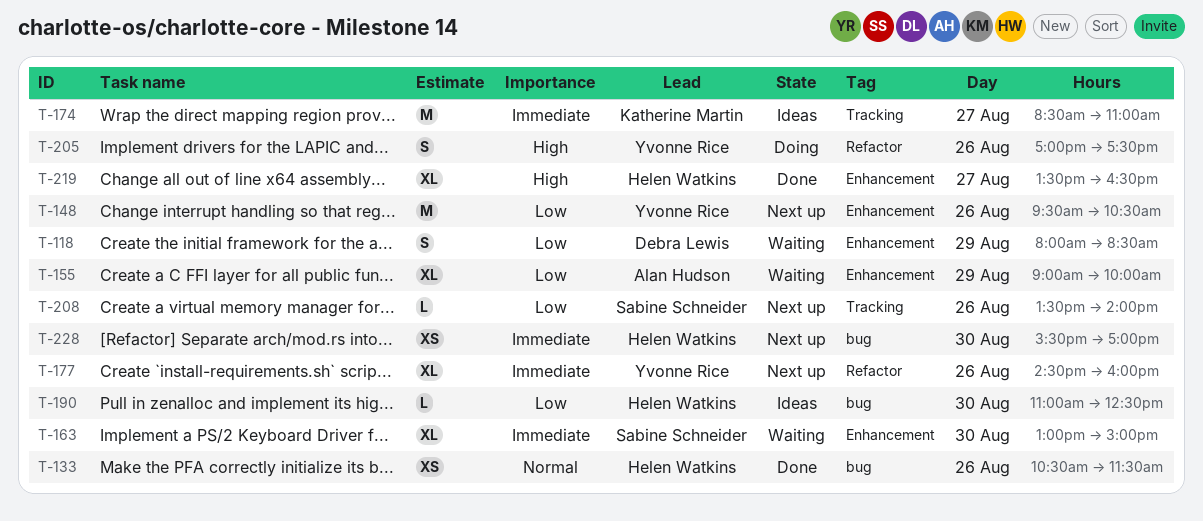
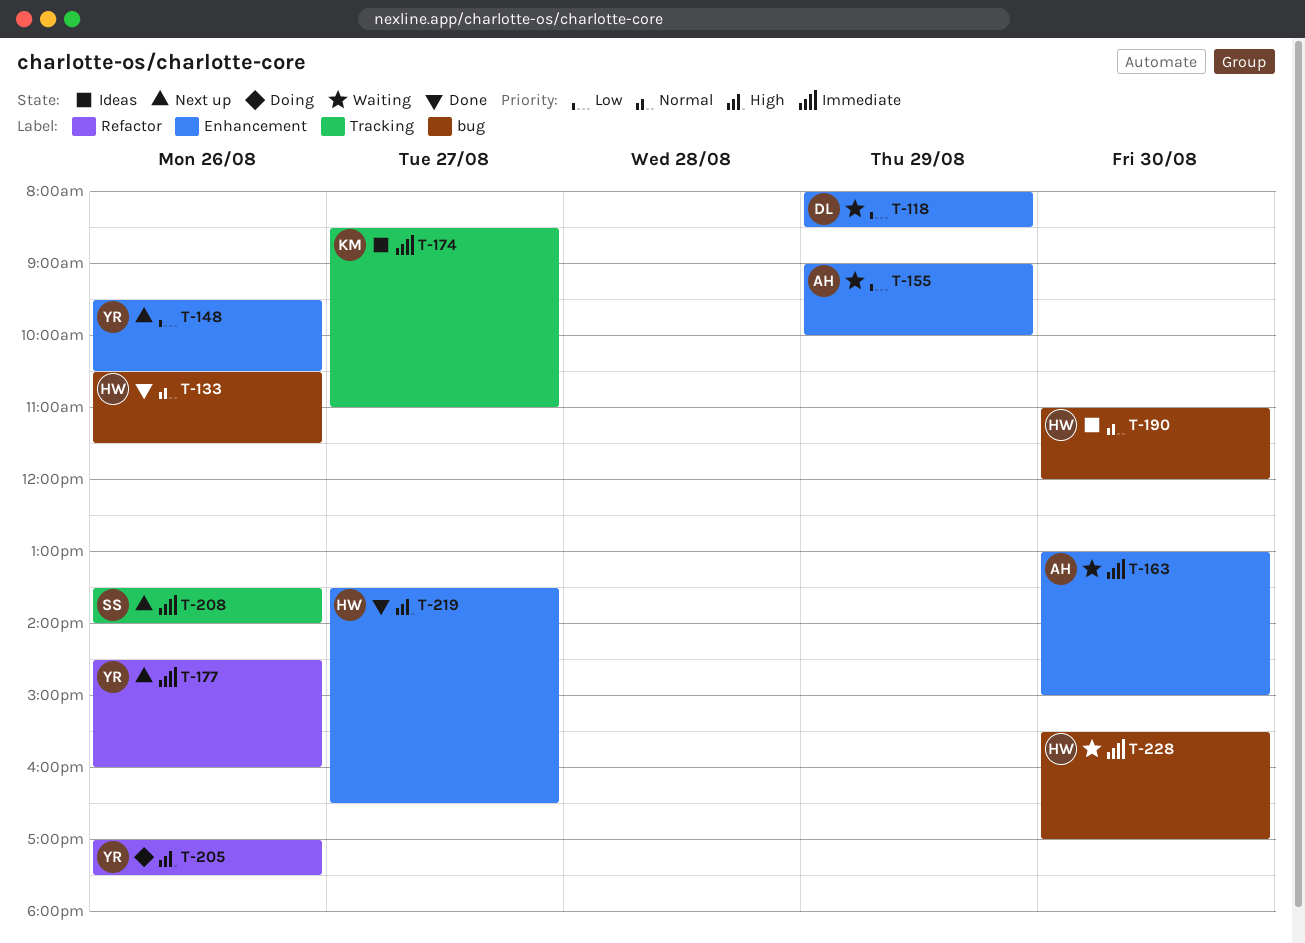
T-163, owner: Sabine Schneider -> Alan Hudson
T-190, priority: Low -> Normal
T-190, ends: 12:30 -> 12:00
T-208, priority: Low -> Immediate
T-228, status: Next up -> Waiting

